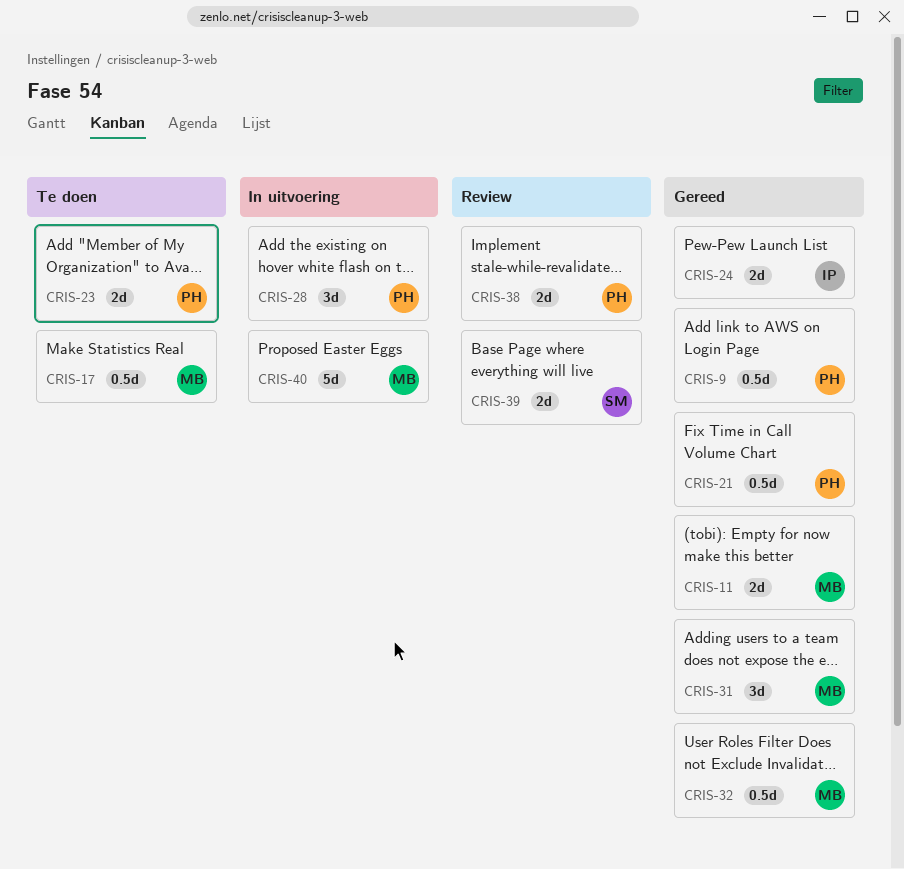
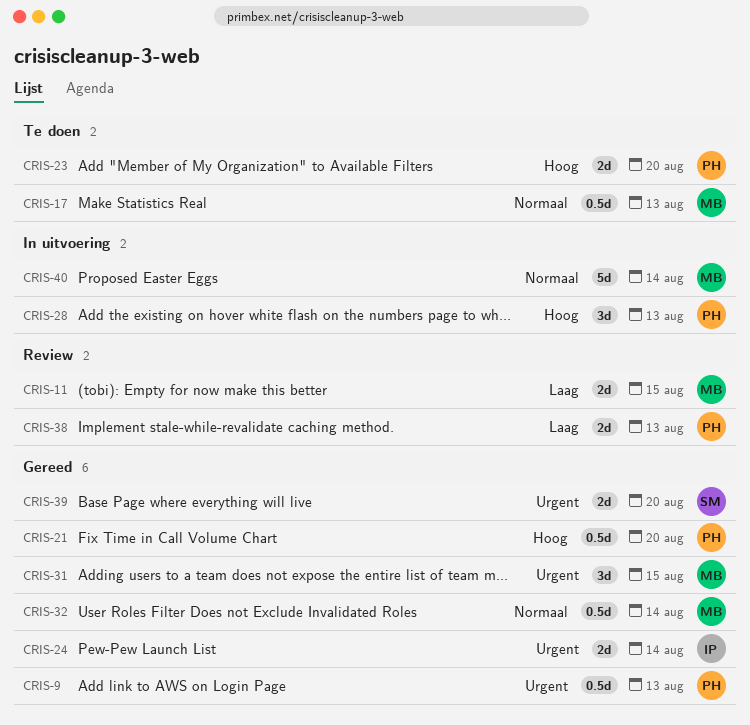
CRIS-11, status: Gereed -> Review
CRIS-39, status: Review -> Gereed

